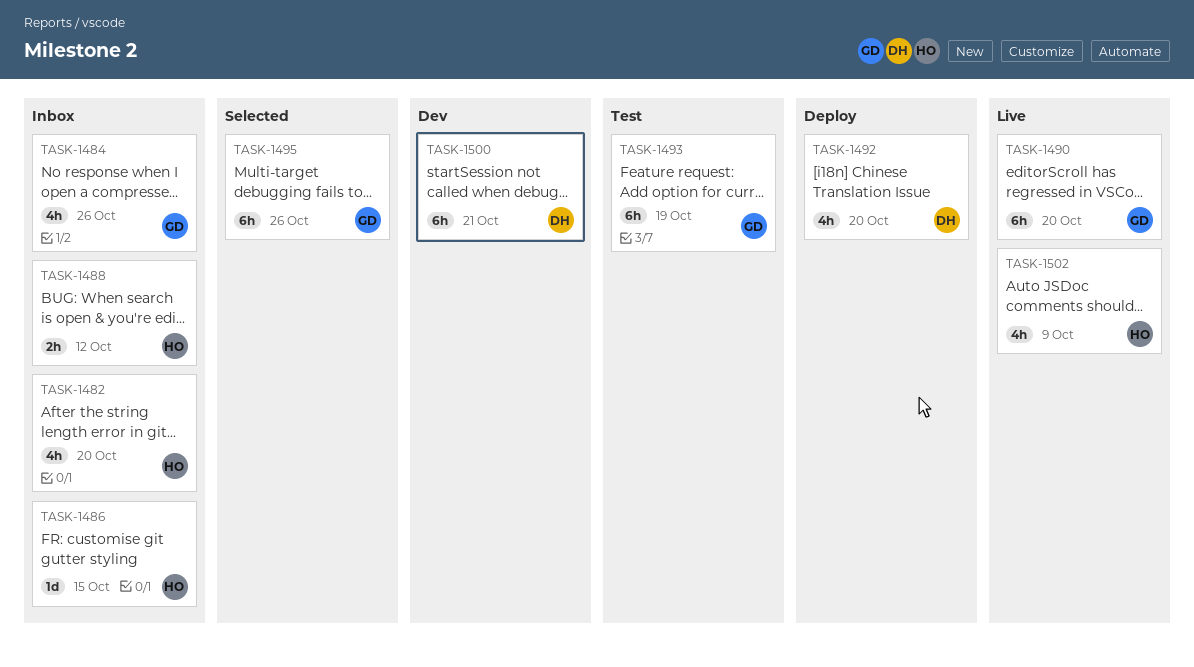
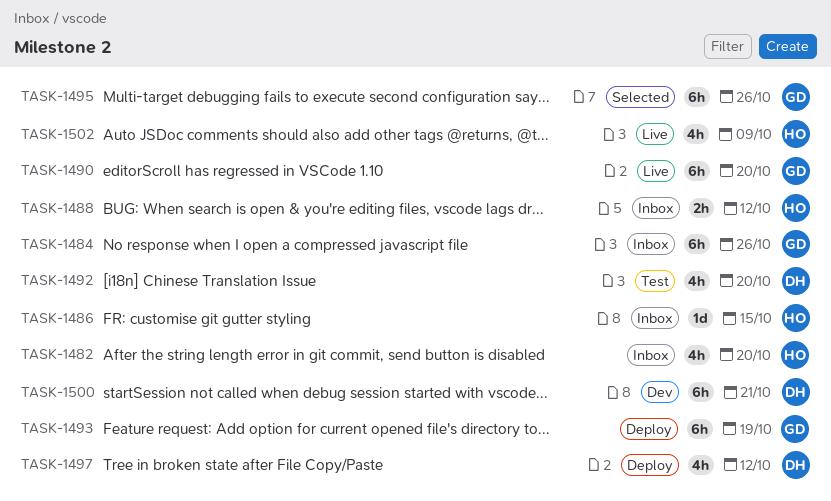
TASK-1484, estimate: 4h -> 6h
TASK-1492, status: Deploy -> Test
TASK-1493, status: Test -> Deploy
TASK-1497: none -> present

